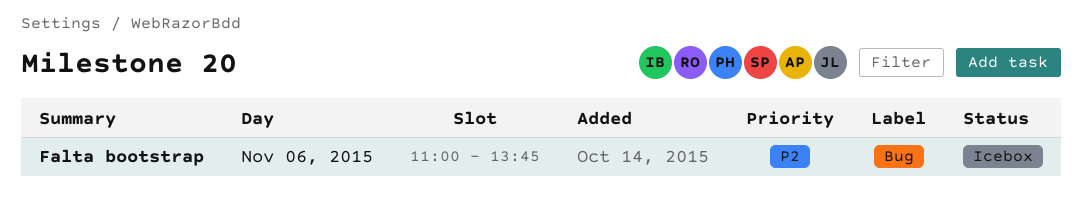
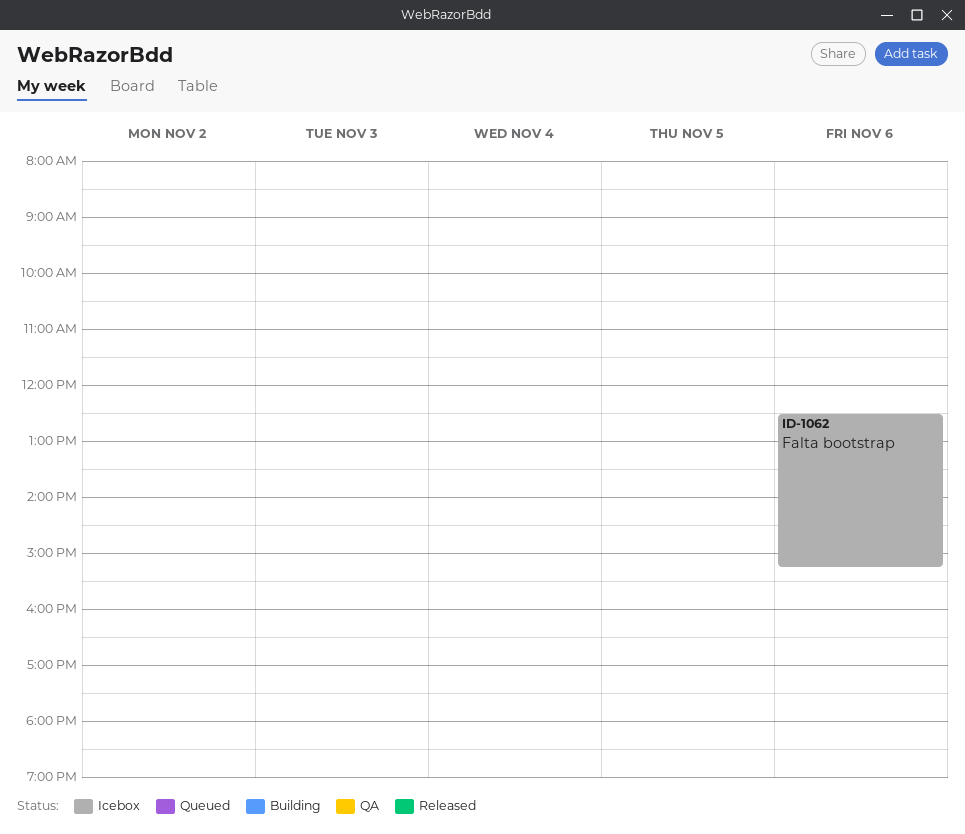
Falta bootstrap, begins: 11:00 -> 12:30
Falta bootstrap, ends: 13:45 -> 15:15

